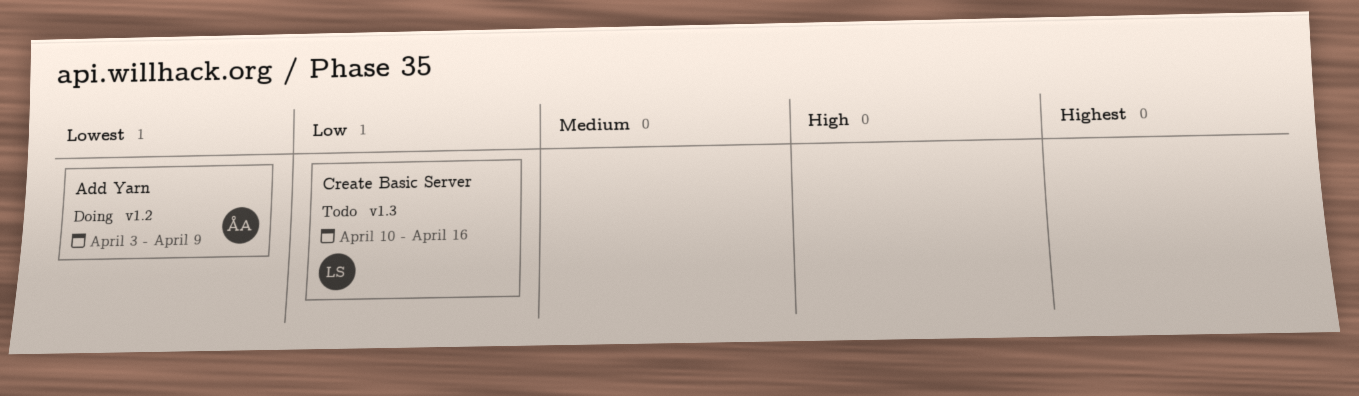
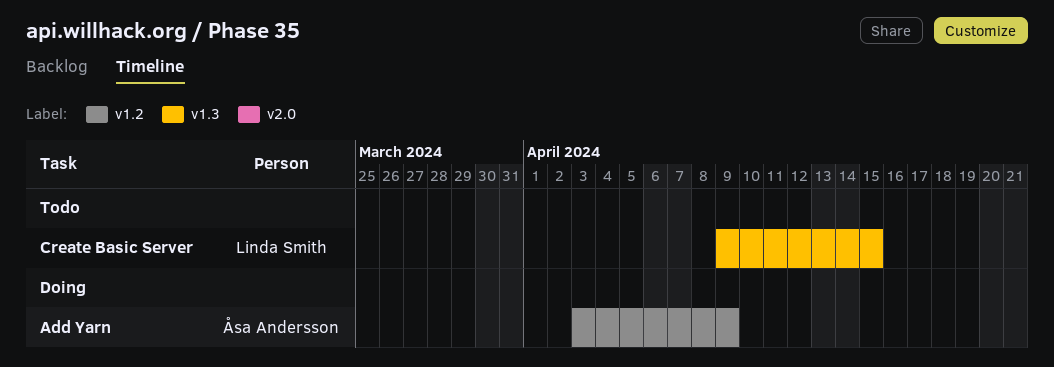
Create Basic Server, start: Apr 10 -> Apr 9
Create Basic Server, due: Apr 16 -> Apr 15

